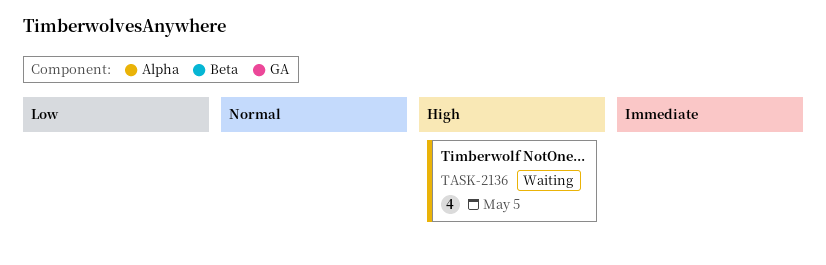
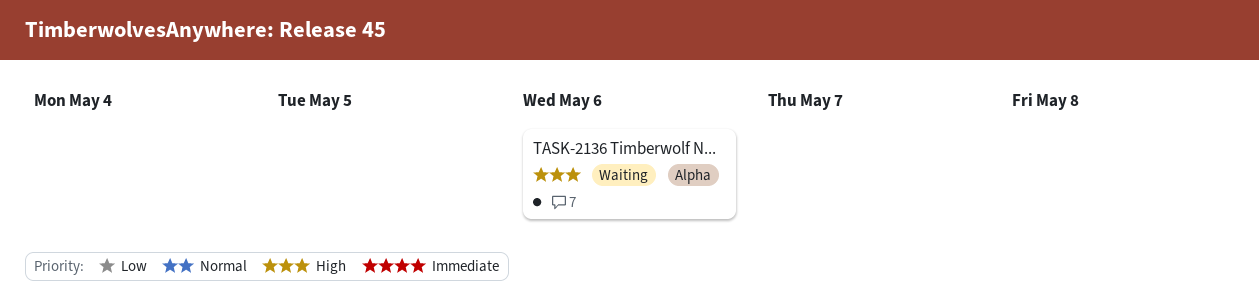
TASK-2136, estimate: 4 -> 1
TASK-2136, due: May 5 -> May 6

